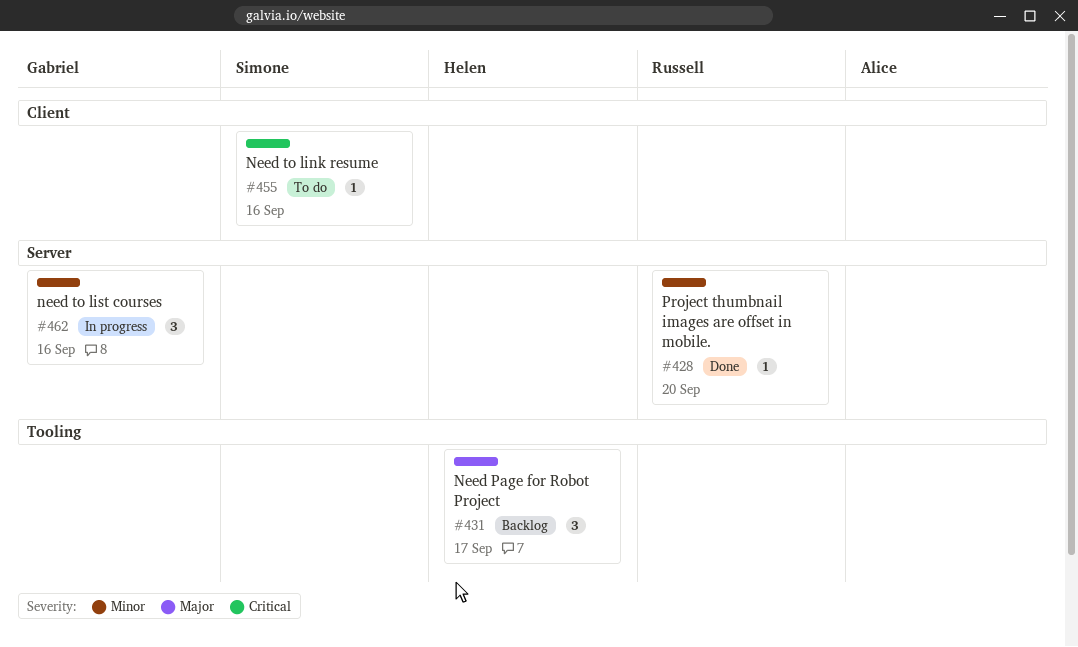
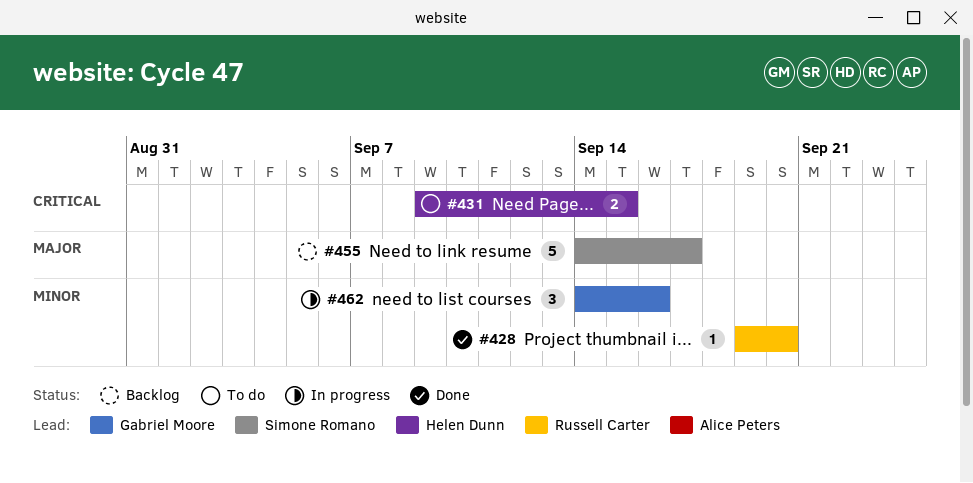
#431, status: Backlog -> To do
#431, priority: Major -> Critical
#431, estimate: 3 -> 2
#431, due: Sep 17 -> Sep 15
#455, status: To do -> Backlog
#455, priority: Critical -> Major
#455, estimate: 1 -> 5
#455, due: Sep 16 -> Sep 17

